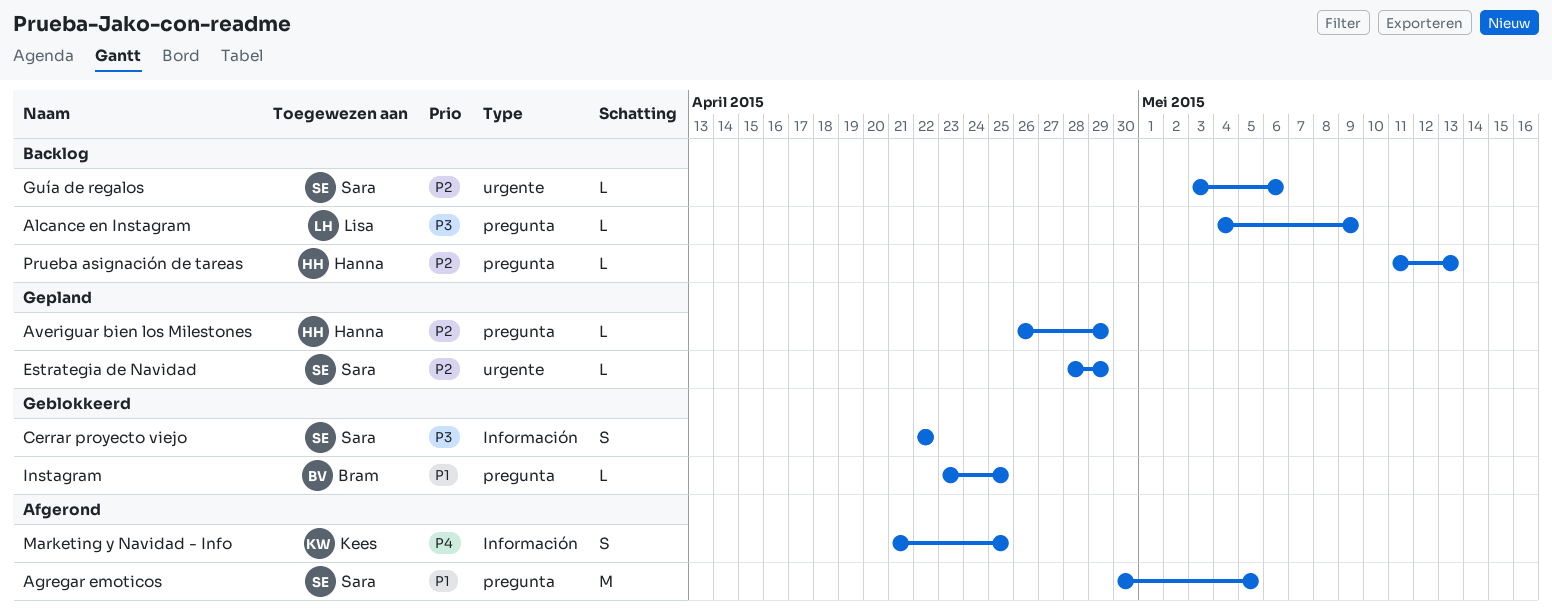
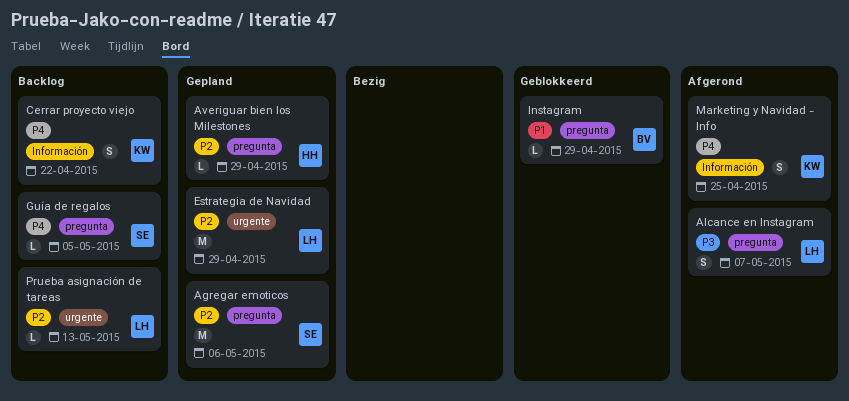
Agregar emoticos, status: Afgerond -> Gepland
Agregar emoticos, priority: P1 -> P2
Agregar emoticos, due: May 5 -> May 6
Alcance en Instagram, status: Backlog -> Afgerond
Alcance en Instagram, estimate: L -> S
Alcance en Instagram, due: May 9 -> May 7
Cerrar proyecto viejo, status: Geblokkeerd -> Backlog
Cerrar proyecto viejo, owner: Sara -> Kees
Cerrar proyecto viejo, priority: P3 -> P4
Estrategia de Navidad, owner: Sara -> Lisa
Estrategia de Navidad, estimate: L -> M
Guía de regalos, priority: P2 -> P4
Guía de regalos, label: urgente -> pregunta
Guía de regalos, due: May 6 -> May 5
Instagram, due: Apr 25 -> Apr 29
Prueba asignación de tareas, owner: Hanna -> Lisa
Prueba asignación de tareas, label: pregunta -> urgente

